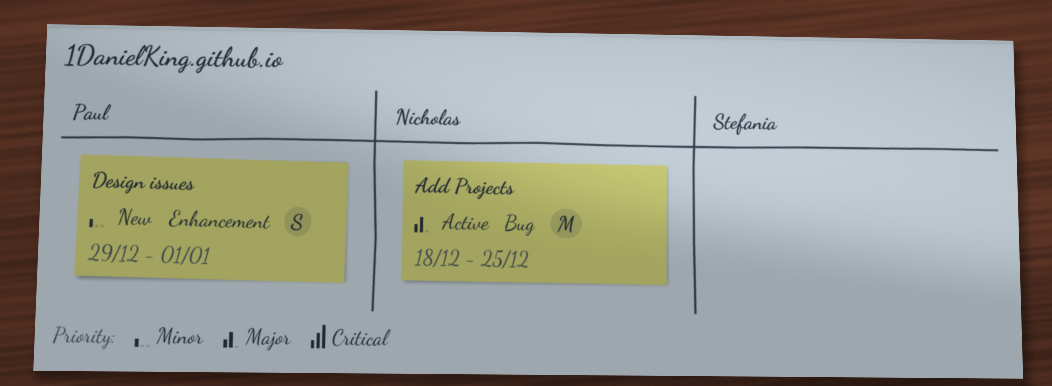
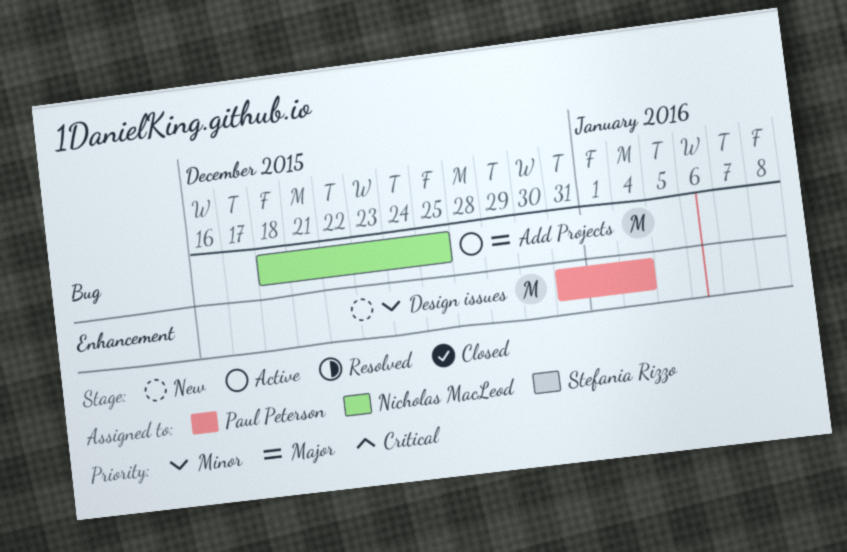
Design issues, estimate: S -> M
Design issues, start: Dec 29 -> Dec 31
Design issues, due: Jan 1 -> Jan 4

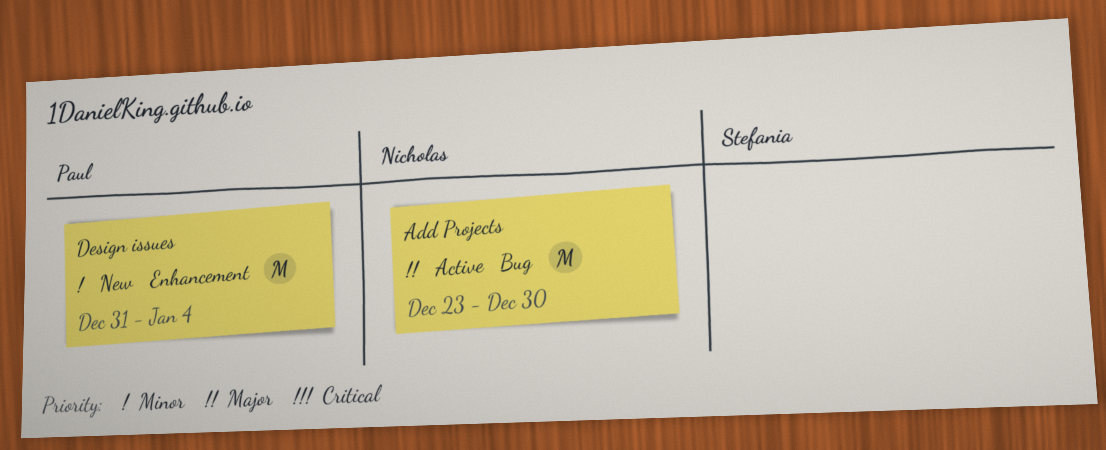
Add Projects, start: Dec 18 -> Dec 23
Add Projects, due: Dec 25 -> Dec 30

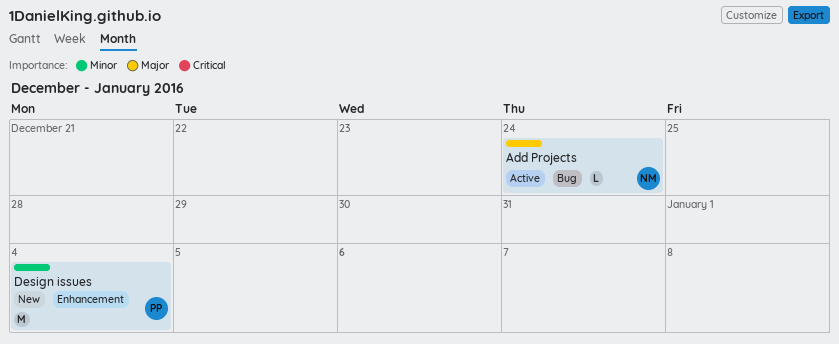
Add Projects, estimate: M -> L
Add Projects, due: Dec 30 -> Dec 24

